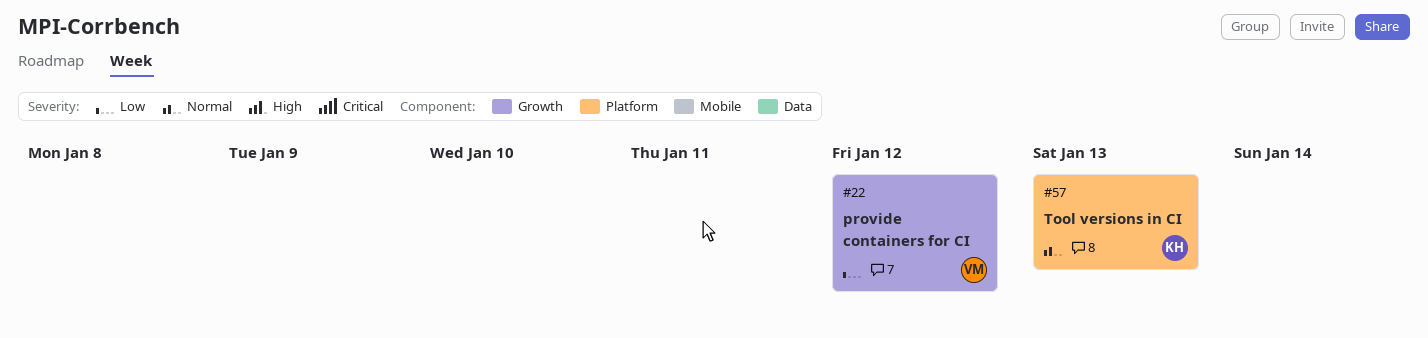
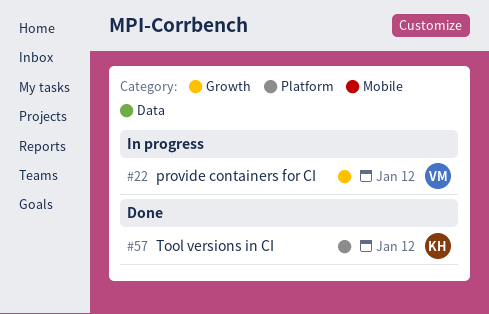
#57, due: Jan 13 -> Jan 12

